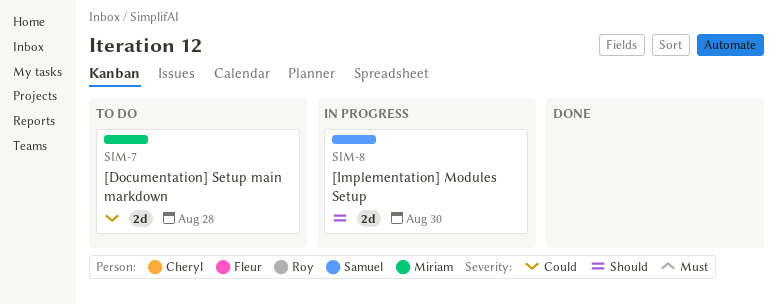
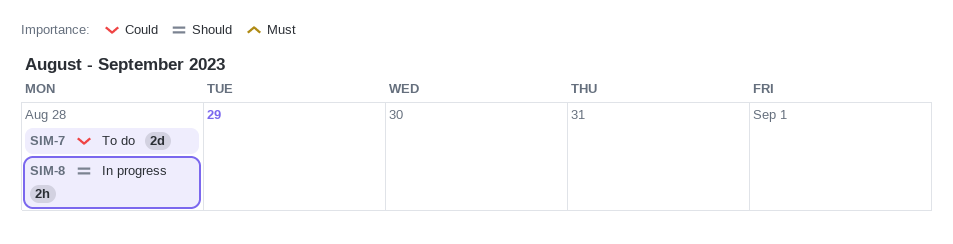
SIM-8, estimate: 2d -> 2h
SIM-8, due: Aug 30 -> Aug 28

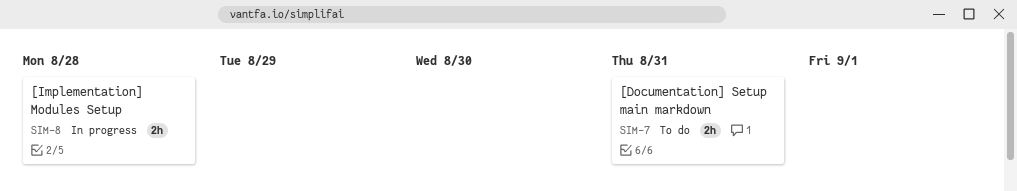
SIM-7, estimate: 2d -> 2h
SIM-7, due: Aug 28 -> Aug 31

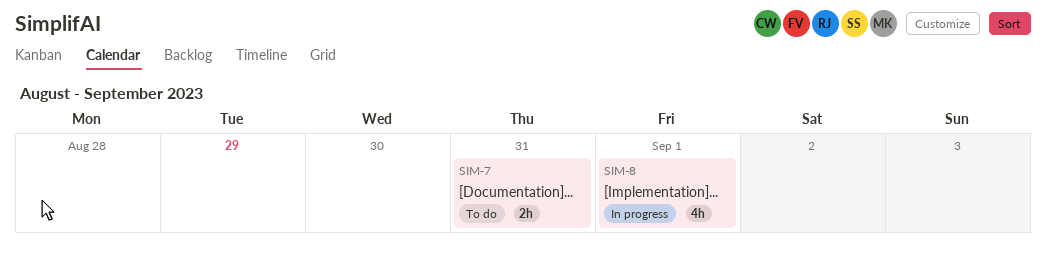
SIM-8, estimate: 2h -> 4h
SIM-8, due: Aug 28 -> Sep 1

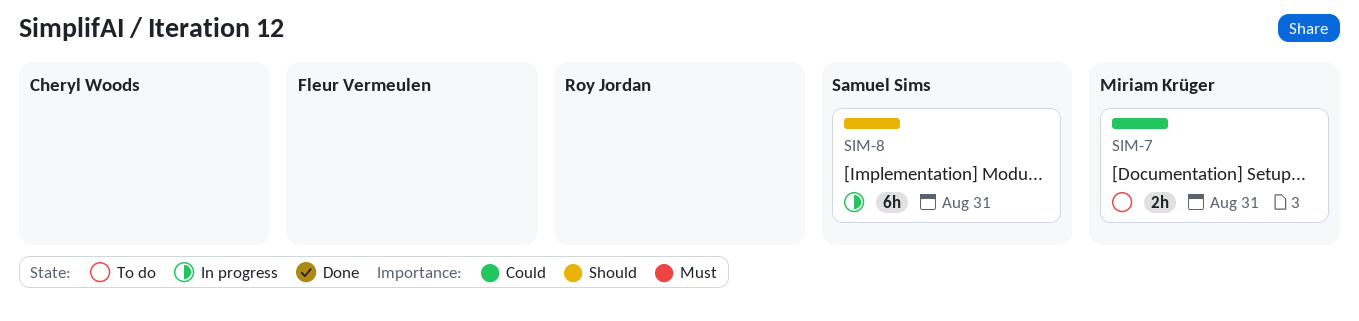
SIM-8, estimate: 4h -> 6h
SIM-8, due: Sep 1 -> Aug 31

